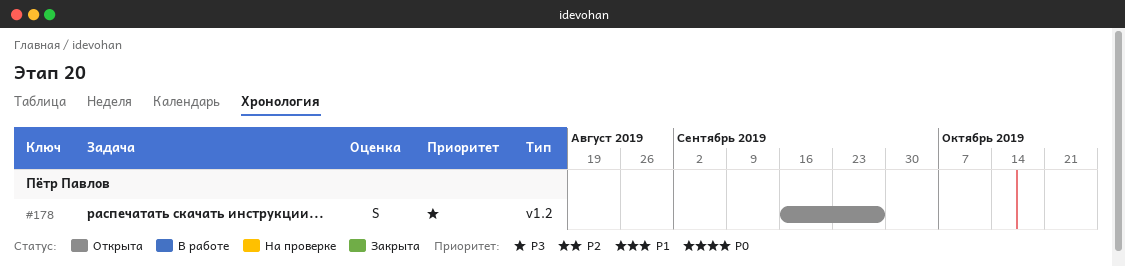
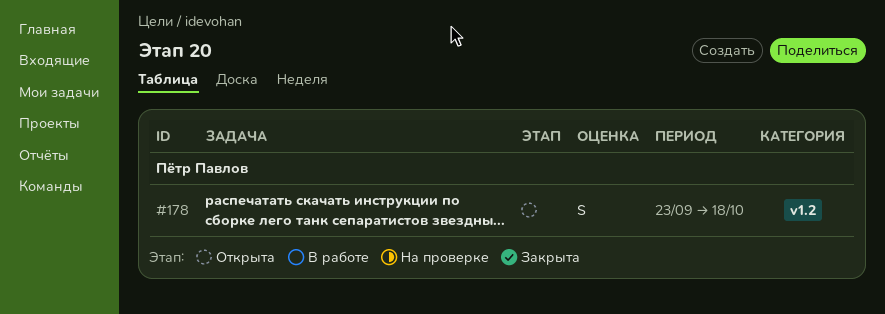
#178, start: Sep 16 -> Sep 23
#178, due: Sep 27 -> Oct 18

